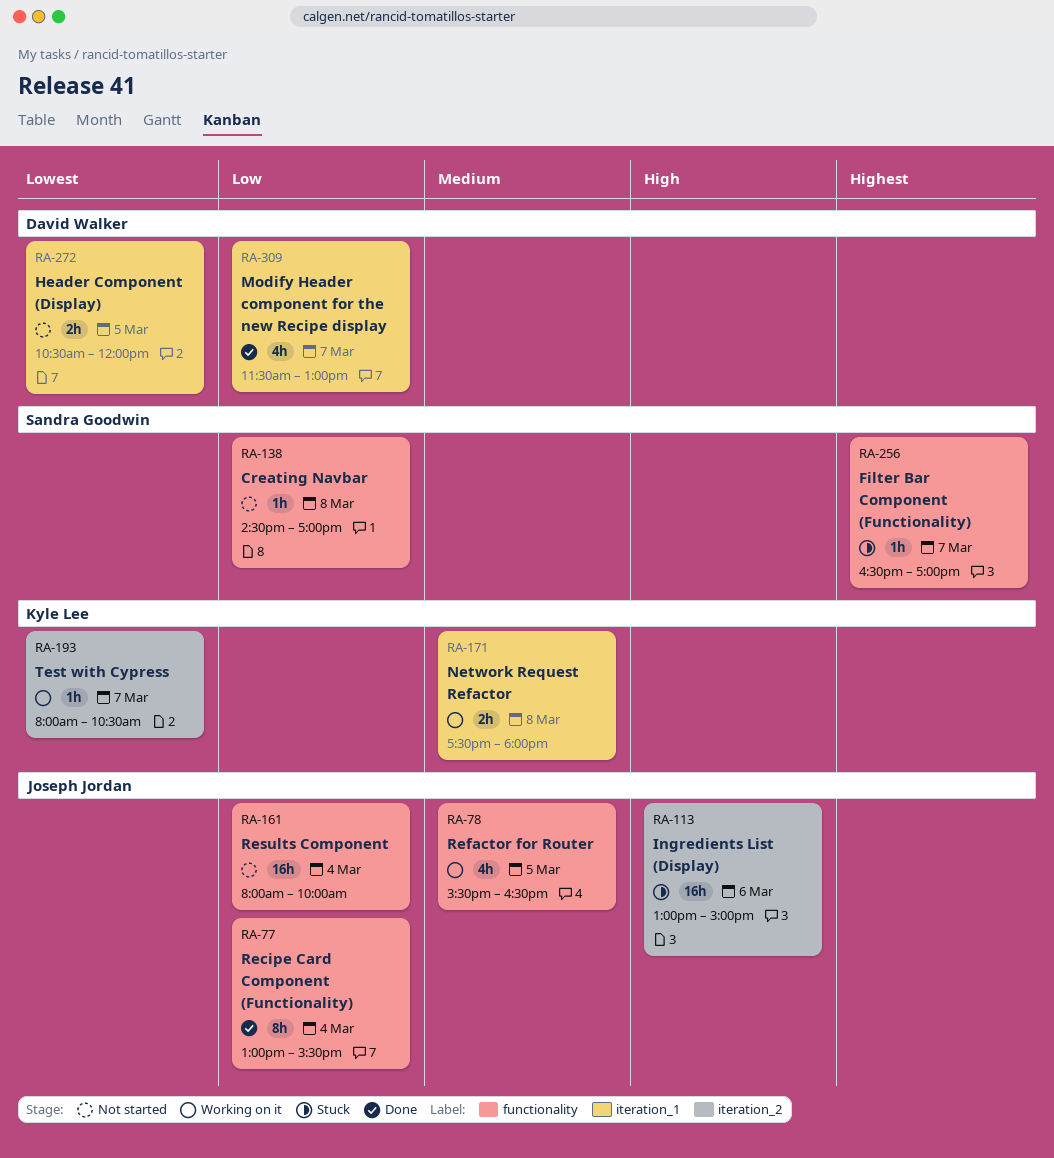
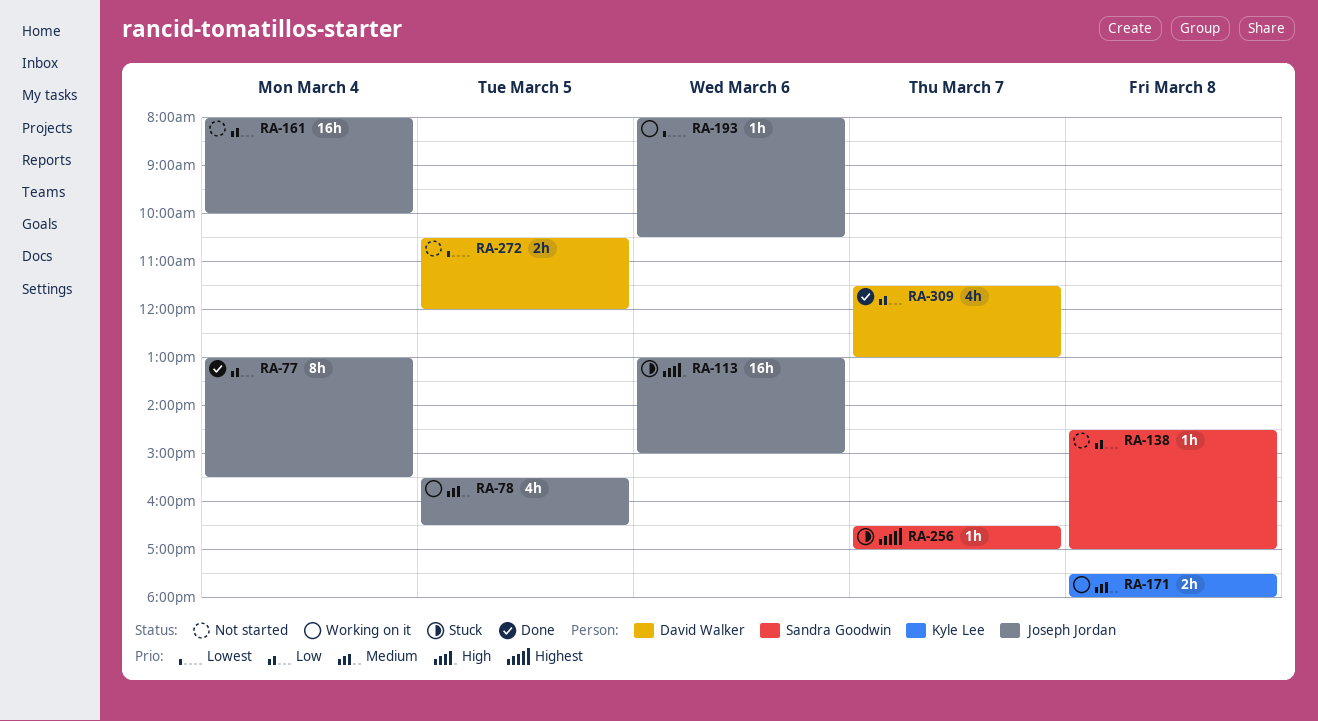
RA-193, owner: Kyle Lee -> Joseph Jordan
RA-193, day: Mar 7 -> Mar 6

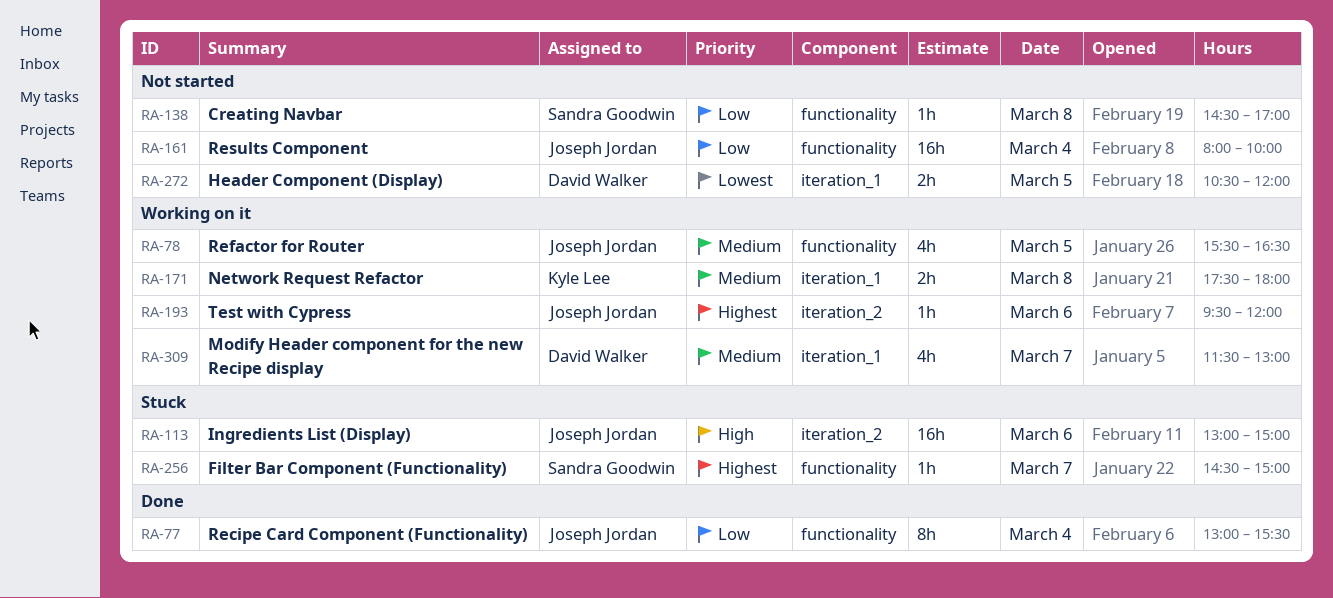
RA-193, priority: Lowest -> Highest
RA-193, begins: 08:00 -> 09:30
RA-193, ends: 10:30 -> 12:00
RA-256, begins: 16:30 -> 14:30
RA-256, ends: 17:00 -> 15:00
RA-309, status: Done -> Working on it
RA-309, priority: Low -> Medium

